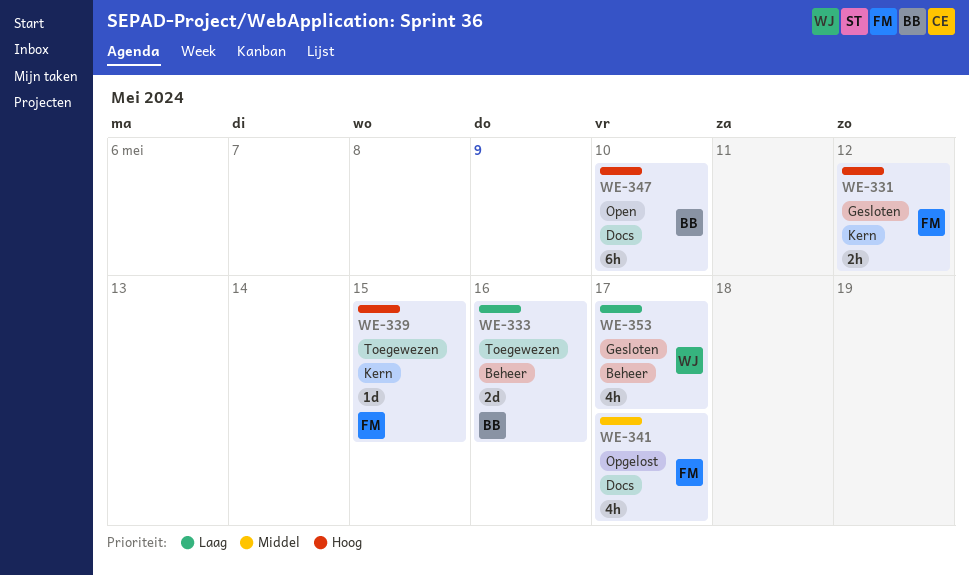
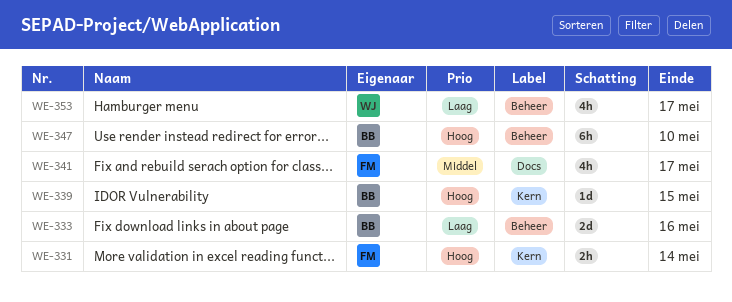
WE-331, due: May 12 -> May 14
WE-339, owner: FM -> BB
WE-347, label: Docs -> Beheer

